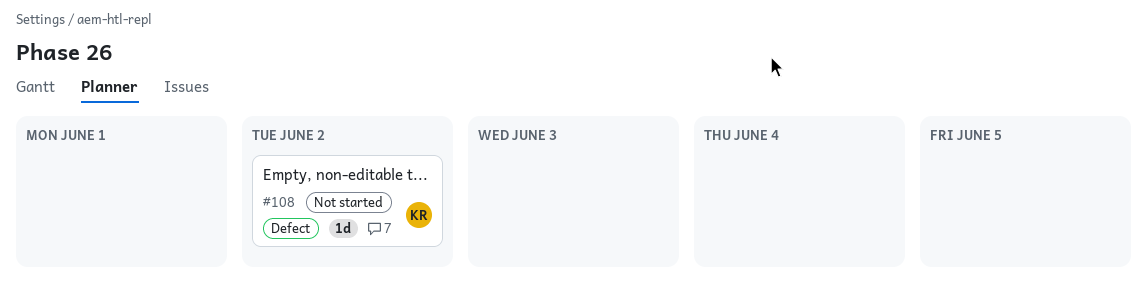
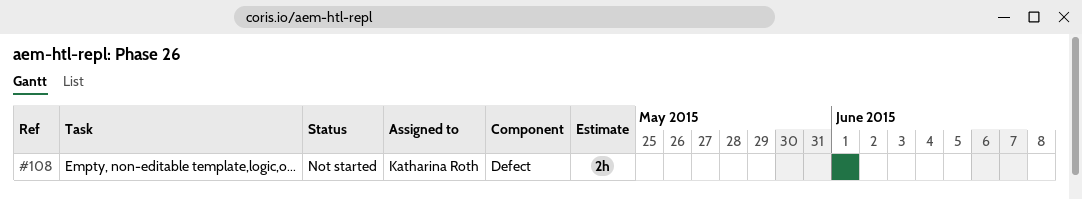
#108, estimate: 1d -> 2h
#108, due: Jun 2 -> Jun 1

